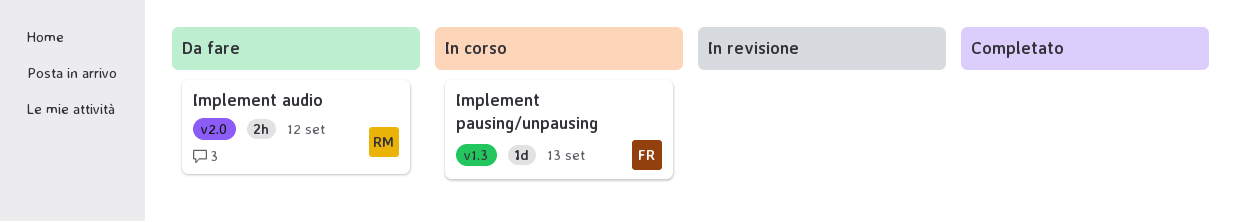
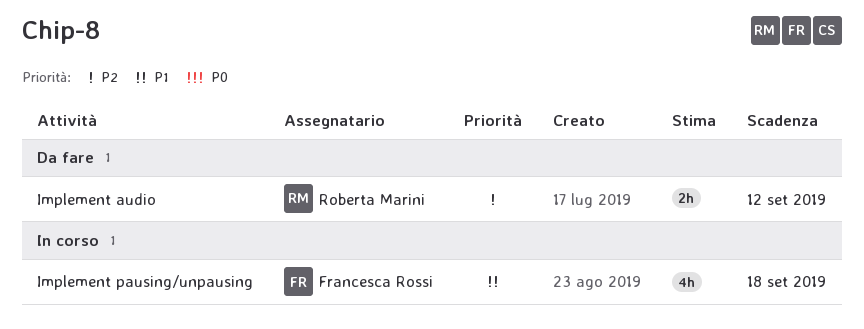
Implement pausing/unpausing, estimate: 1d -> 4h
Implement pausing/unpausing, due: Sep 13 -> Sep 18

